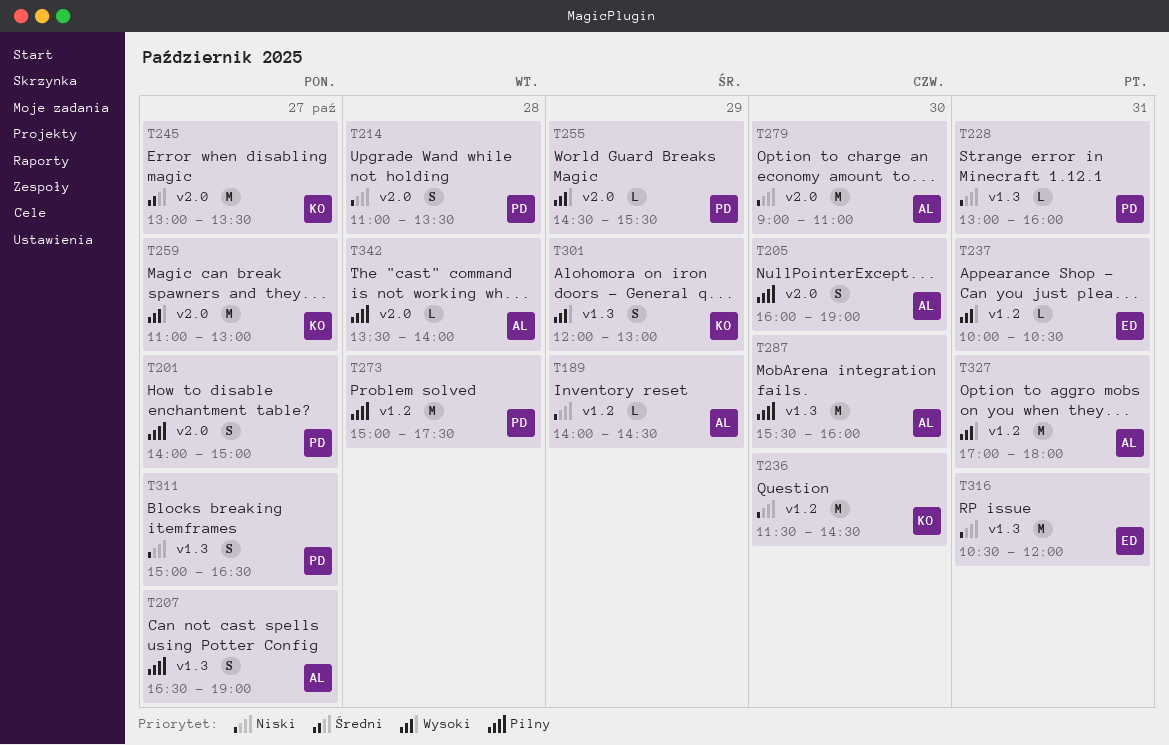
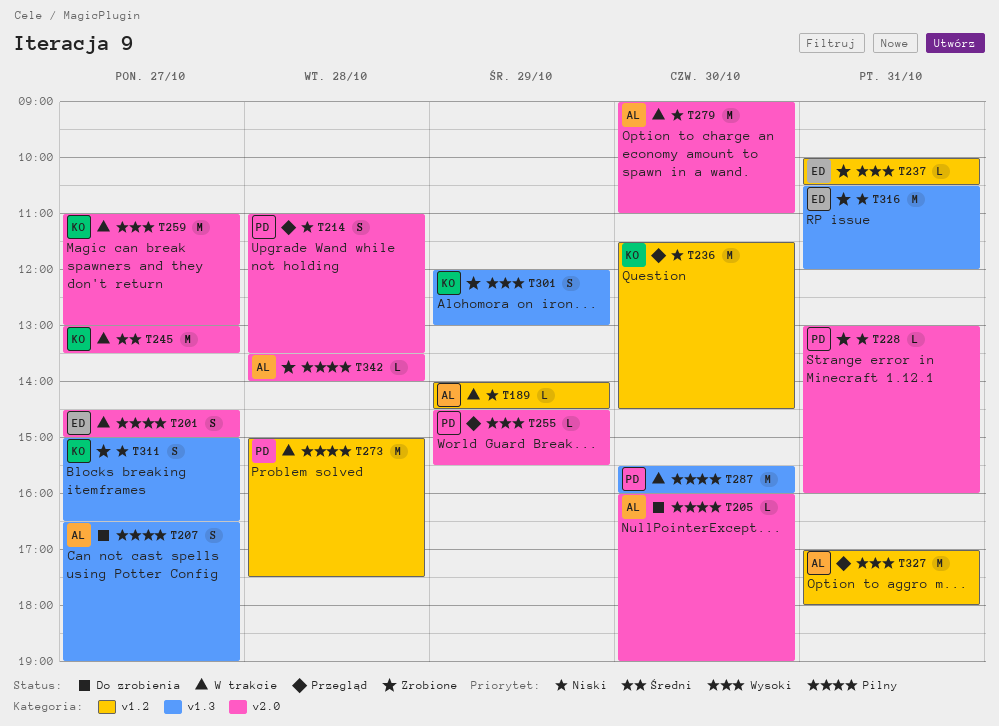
T201, owner: PD -> ED
T201, begins: 14:00 -> 14:30
T205, estimate: S -> L
T228, label: v1.3 -> v2.0
T287, owner: AL -> PD
T311, owner: PD -> KO

